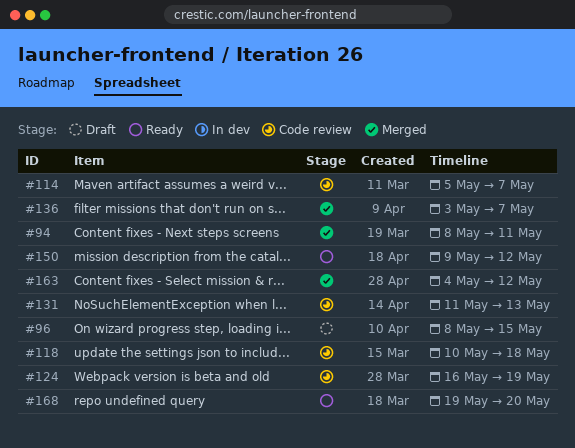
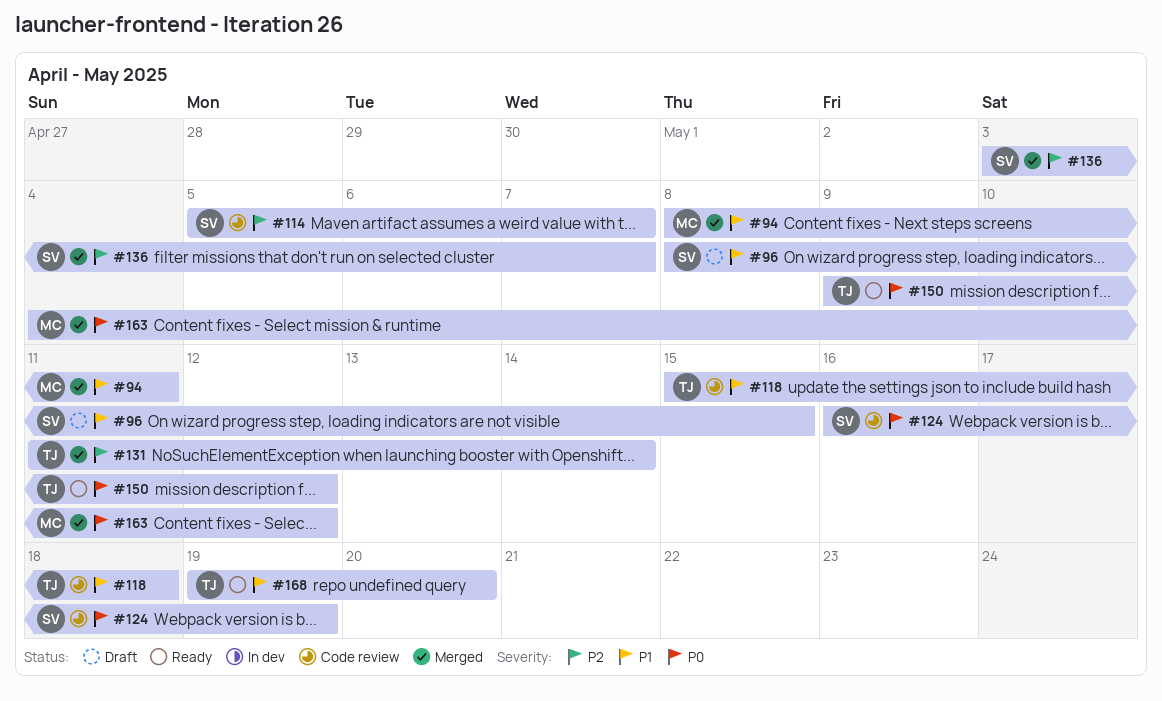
#118, start: May 10 -> May 15
#131, status: Code review -> Merged
#131, due: May 13 -> May 14

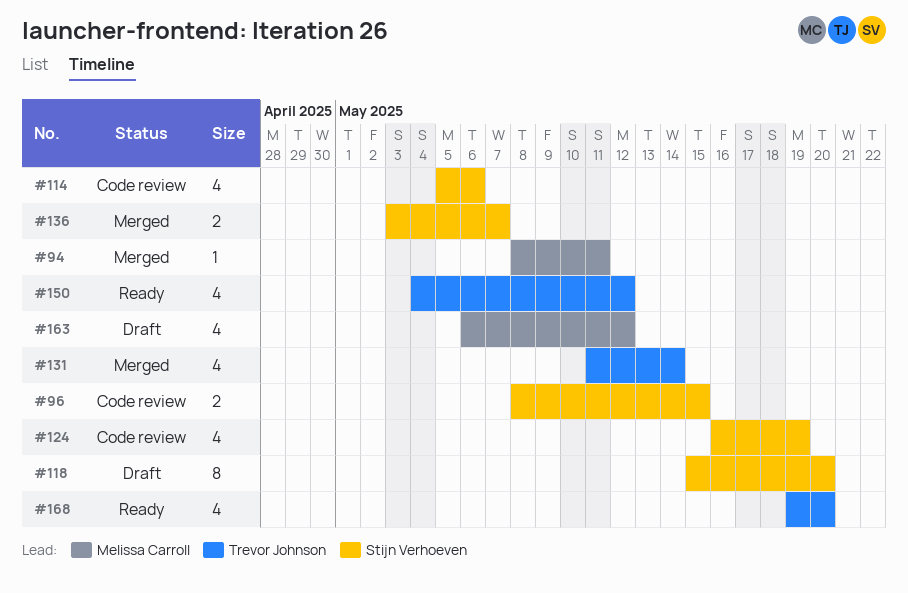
#96, status: Draft -> Code review
#114, due: May 7 -> May 6
#118, status: Code review -> Draft
#118, owner: Trevor Johnson -> Stijn Verhoeven
#118, due: May 18 -> May 20
#150, start: May 9 -> May 4
#163, status: Merged -> Draft
#163, start: May 4 -> May 6

